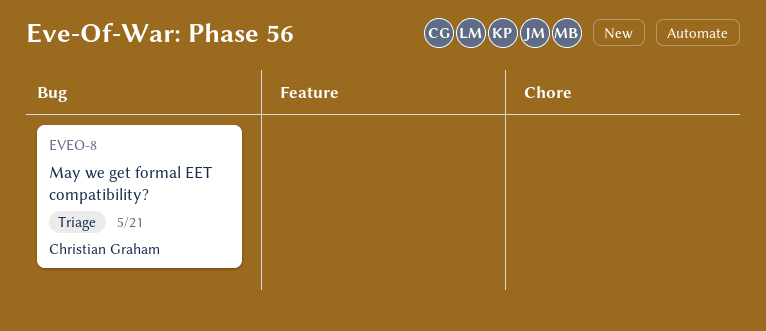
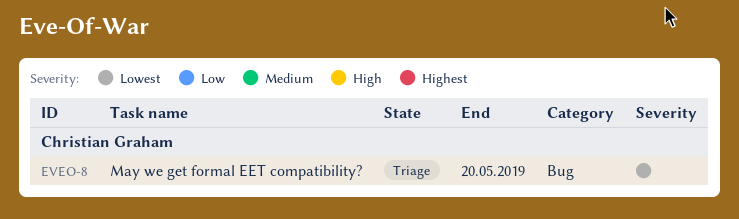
EVEO-8, due: May 21 -> May 20

